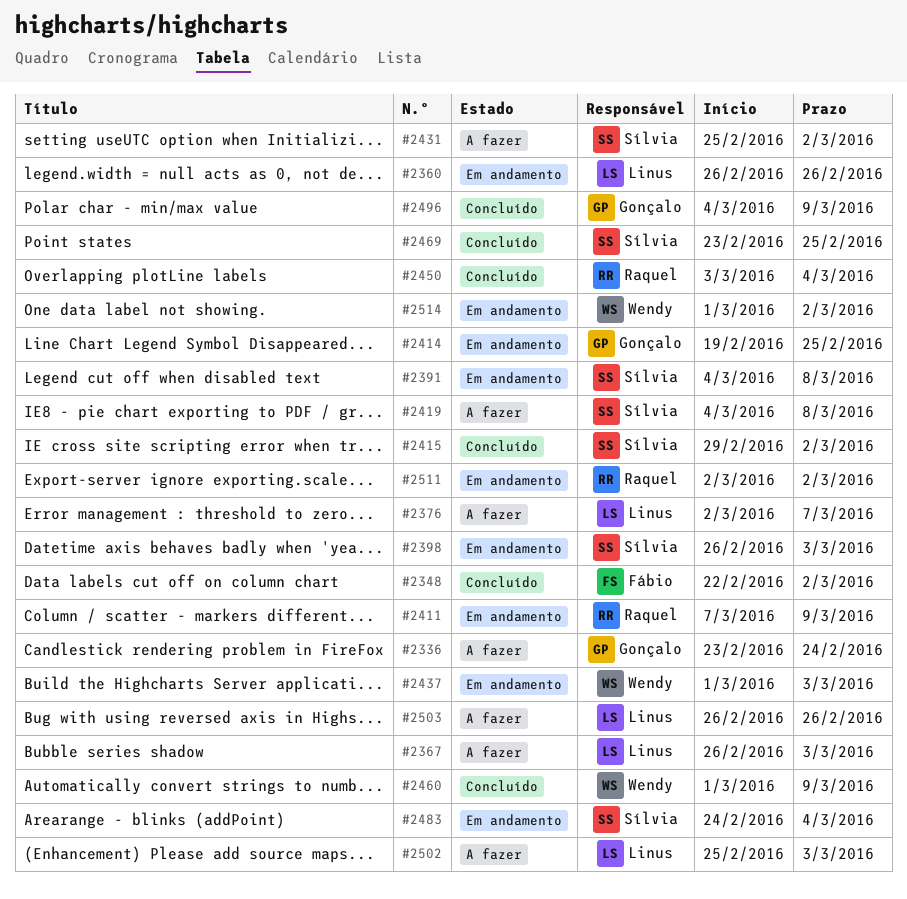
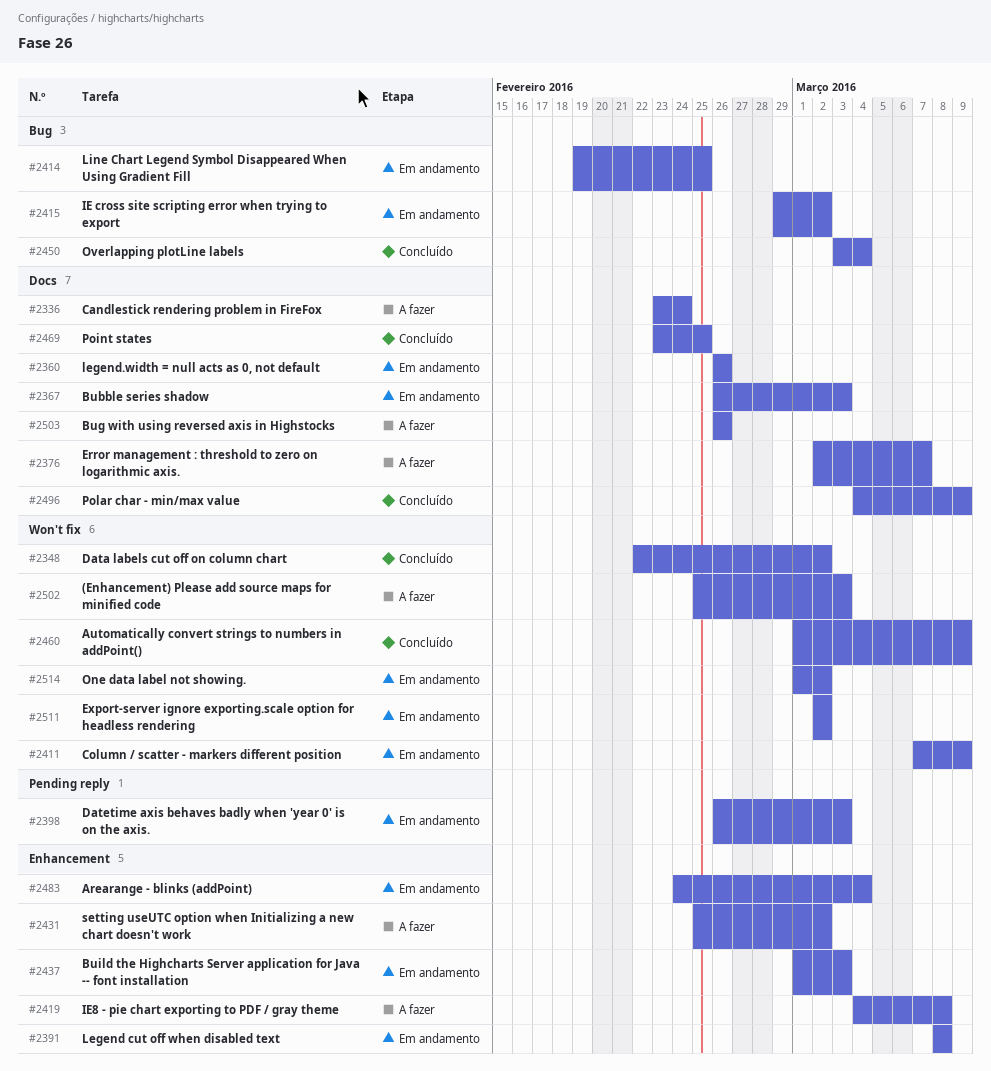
#2367, status: A fazer -> Em andamento
#2391, start: Mar 4 -> Mar 8
#2415, status: Concluído -> Em andamento

